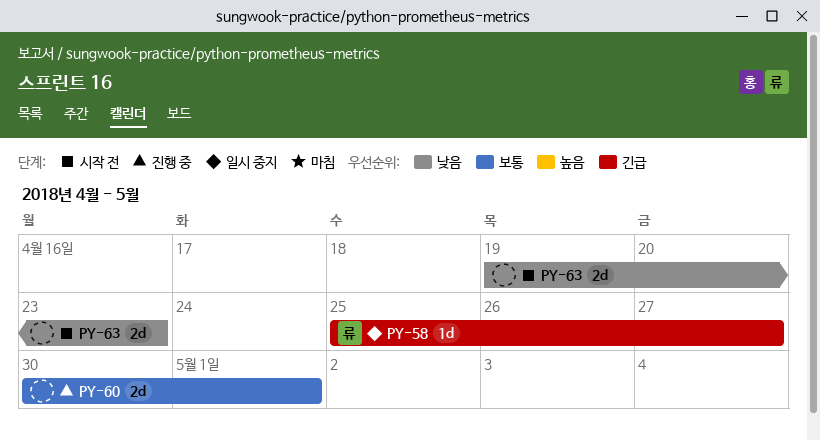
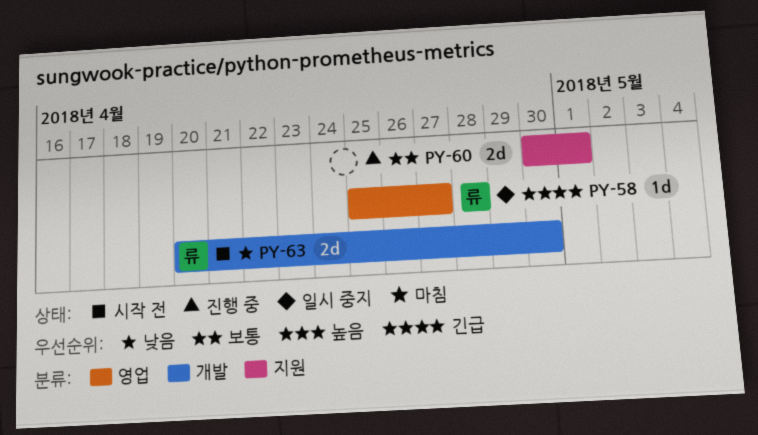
PY-63, owner: none -> 류
PY-63, start: Apr 19 -> Apr 20
PY-63, due: Apr 23 -> Apr 30

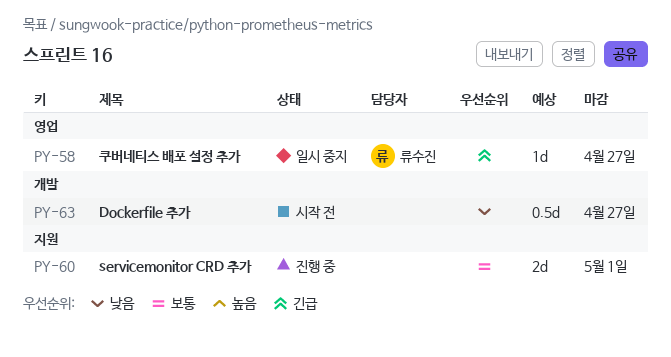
PY-63, owner: 류수진 -> none
PY-63, estimate: 2d -> 0.5d
PY-63, due: Apr 30 -> Apr 27

